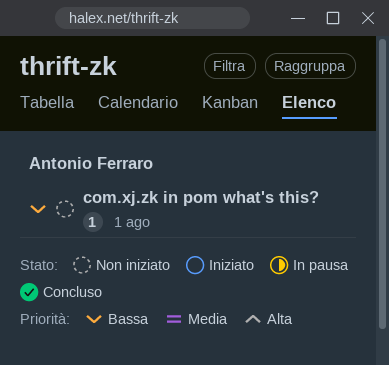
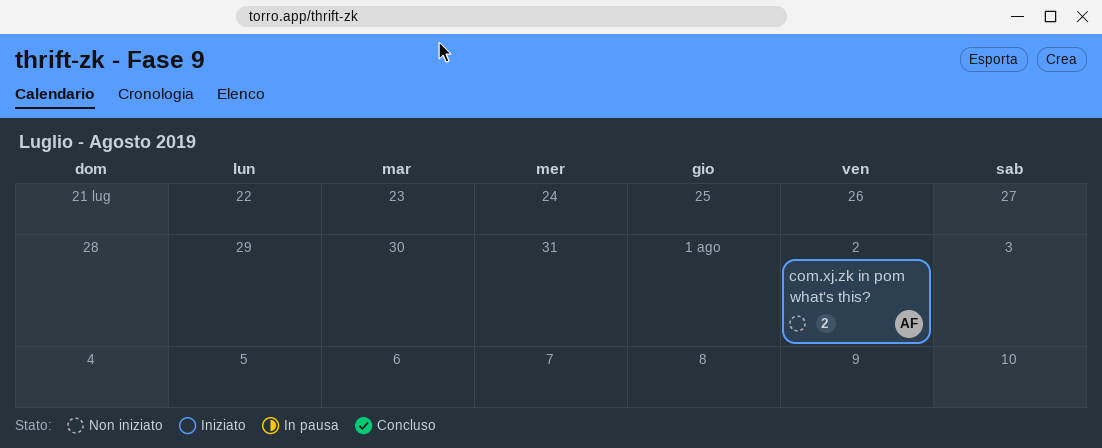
com.xj.zk in pom what's this?, estimate: 1 -> 2
com.xj.zk in pom what's this?, due: Aug 1 -> Aug 2

